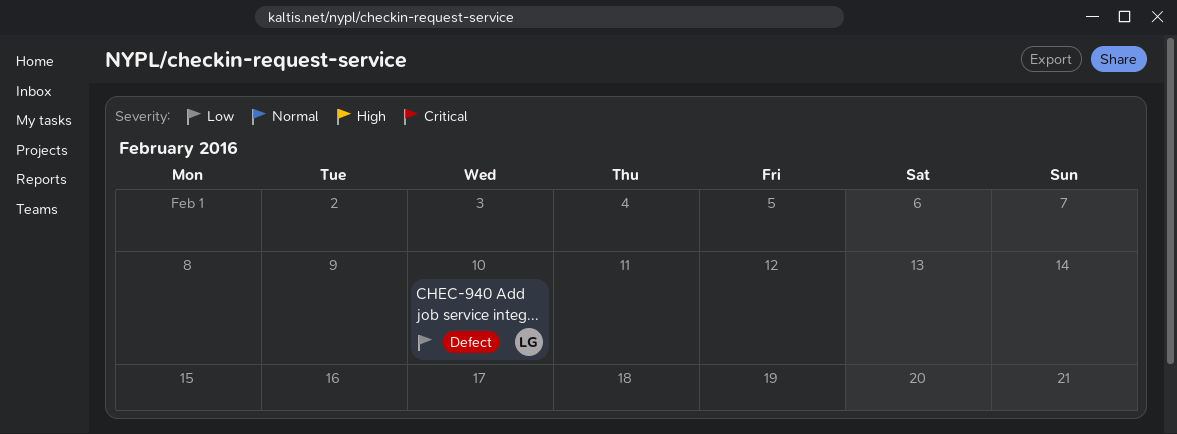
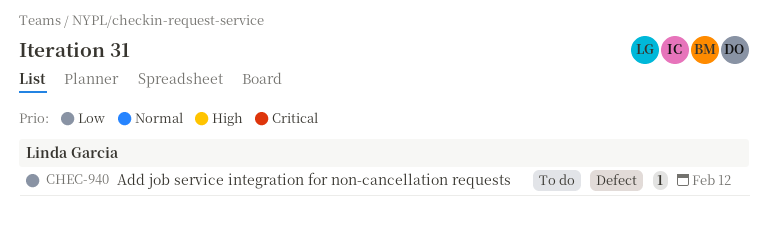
CHEC-940, due: Feb 10 -> Feb 12

